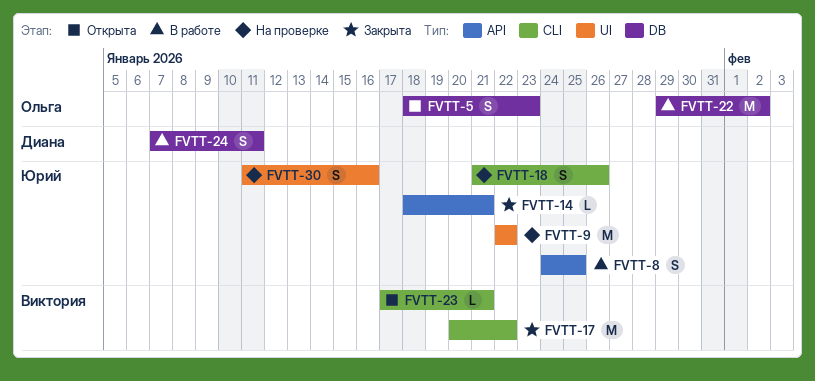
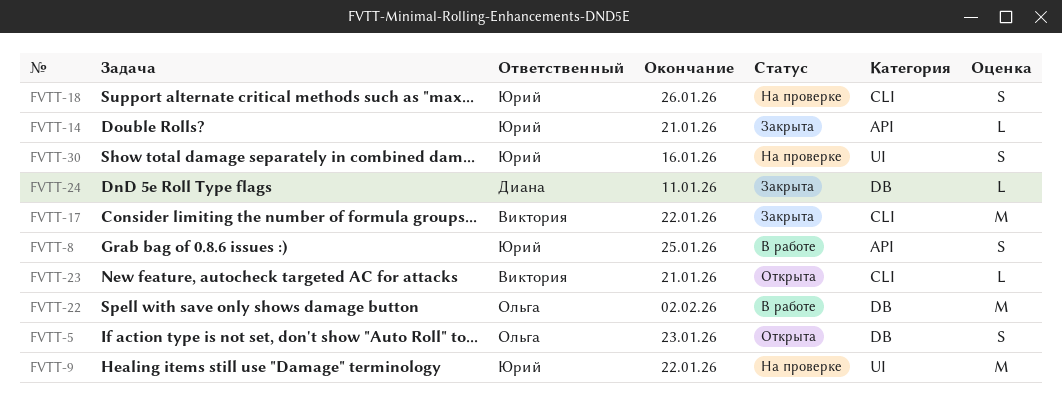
FVTT-24, status: В работе -> Закрыта
FVTT-24, estimate: S -> L

